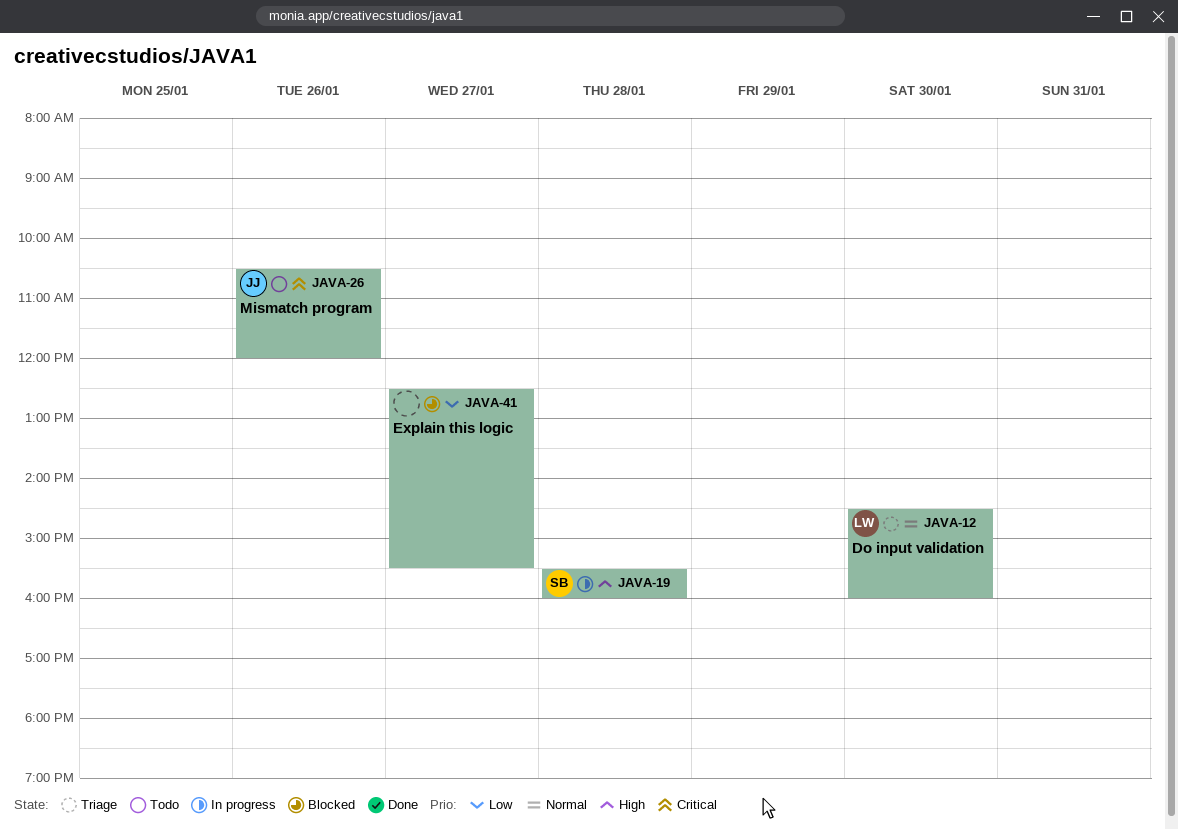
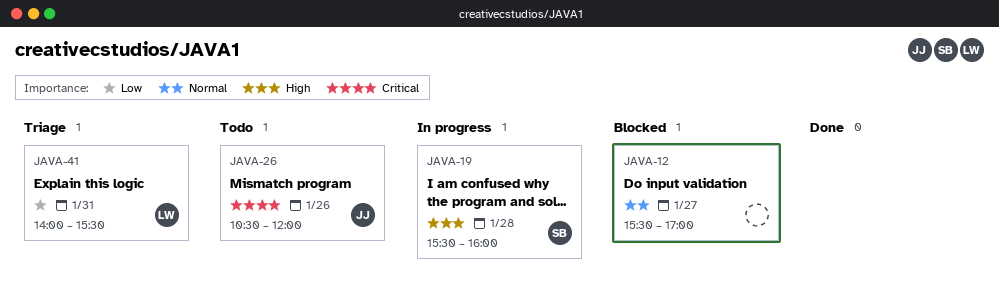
JAVA-12, status: Triage -> Blocked
JAVA-12, owner: LW -> none
JAVA-12, day: Jan 30 -> Jan 27
JAVA-12, begins: 14:30 -> 15:30
JAVA-12, ends: 16:00 -> 17:00
JAVA-41, status: Blocked -> Triage
JAVA-41, owner: none -> LW
JAVA-41, day: Jan 27 -> Jan 31
JAVA-41, begins: 12:30 -> 14:00

